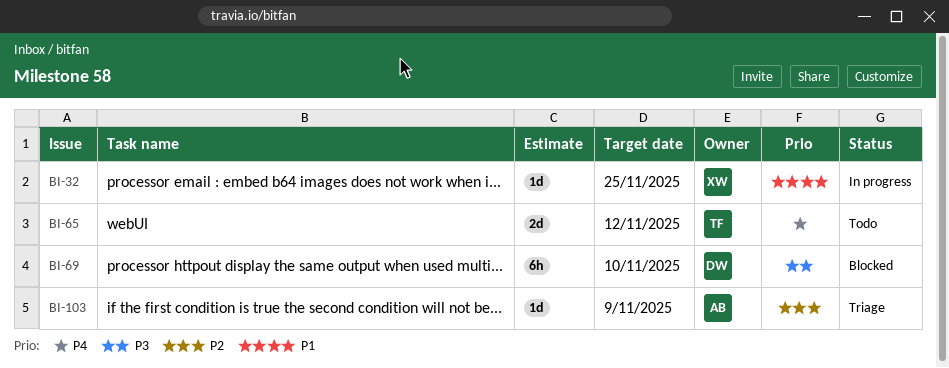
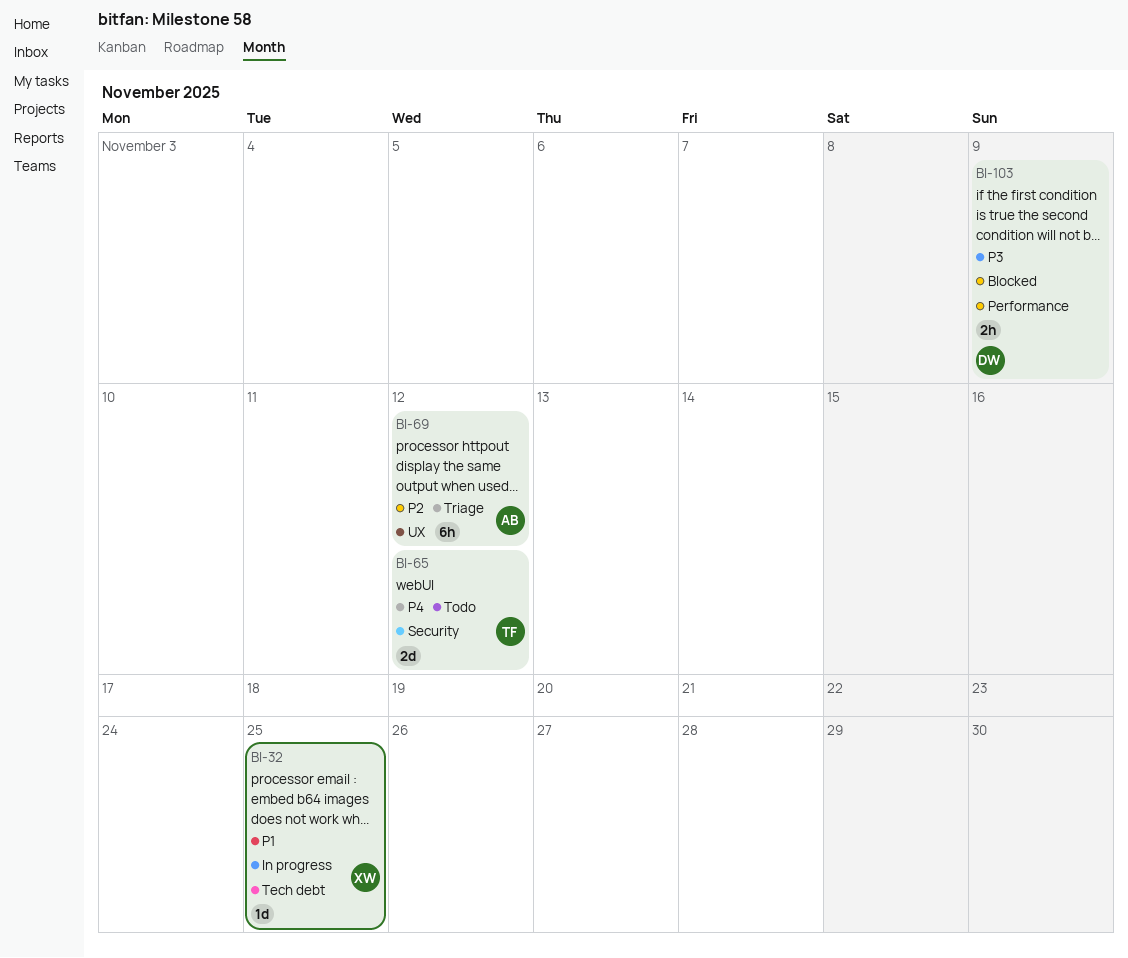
BI-69, status: Blocked -> Triage
BI-69, owner: DW -> AB
BI-69, priority: P3 -> P2
BI-69, due: Nov 10 -> Nov 12
BI-103, status: Triage -> Blocked
BI-103, owner: AB -> DW
BI-103, priority: P2 -> P3
BI-103, estimate: 1d -> 2h

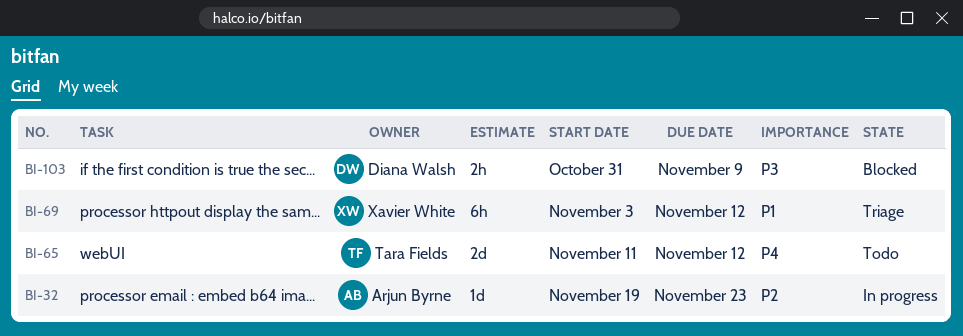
BI-32, owner: Xavier White -> Arjun Byrne
BI-32, priority: P1 -> P2
BI-32, due: Nov 25 -> Nov 23
BI-69, owner: Arjun Byrne -> Xavier White
BI-69, priority: P2 -> P1

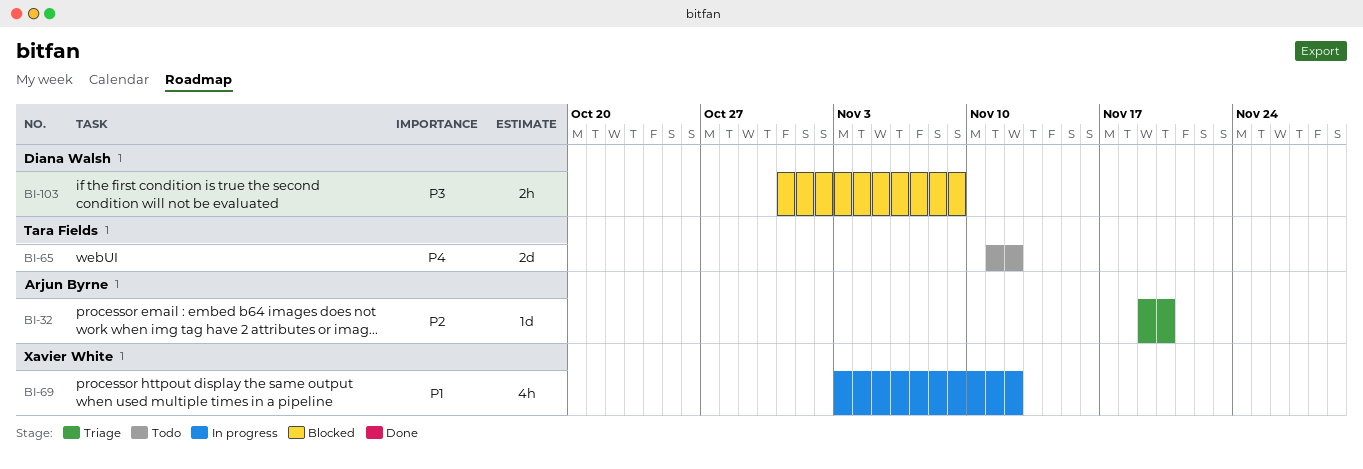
BI-32, status: In progress -> Triage
BI-32, due: Nov 23 -> Nov 20
BI-69, status: Triage -> In progress
BI-69, estimate: 6h -> 4h

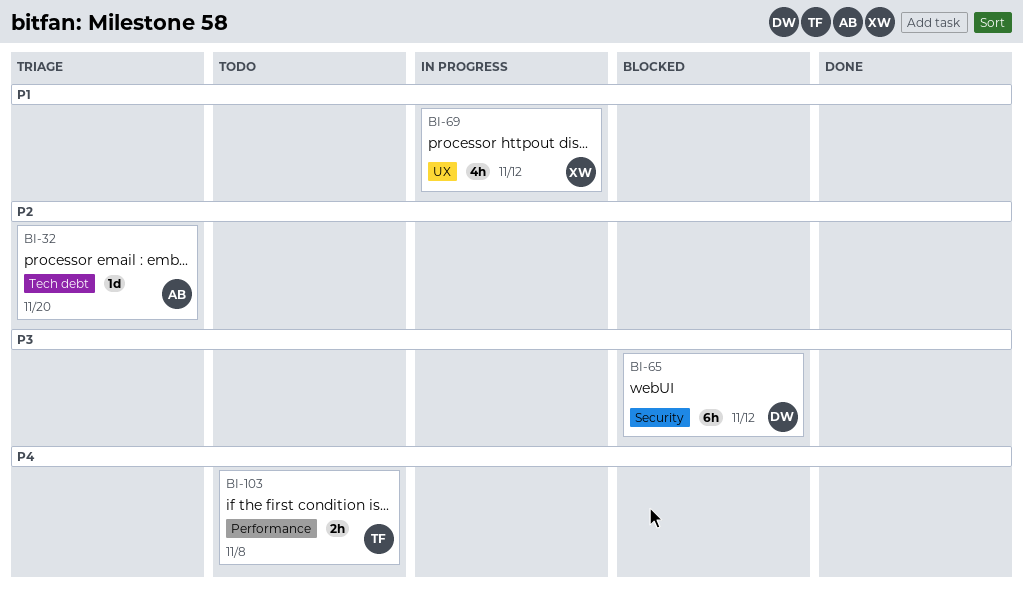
BI-65, status: Todo -> Blocked
BI-65, owner: Tara Fields -> Diana Walsh
BI-65, priority: P4 -> P3
BI-65, estimate: 2d -> 6h
BI-103, status: Blocked -> Todo
BI-103, owner: Diana Walsh -> Tara Fields
BI-103, priority: P3 -> P4
BI-103, due: Nov 9 -> Nov 8

